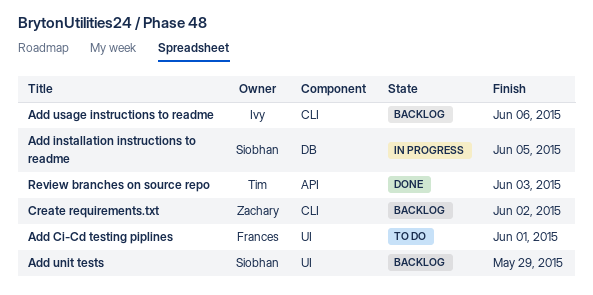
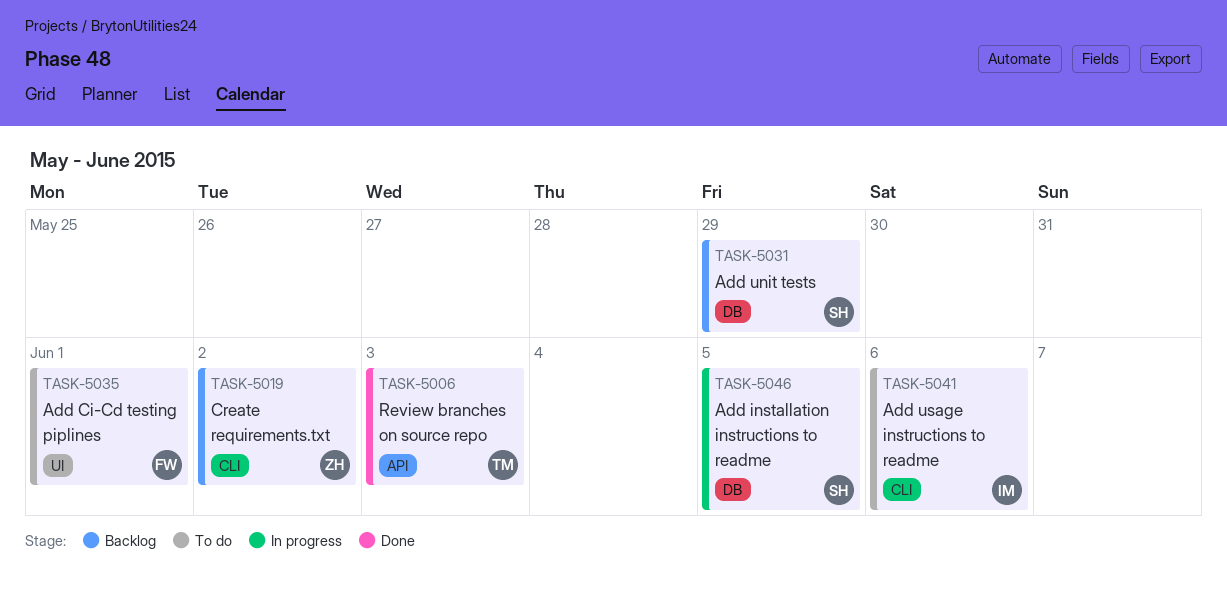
Add unit tests, label: UI -> DB
Add usage instructions to readme, status: Backlog -> To do

